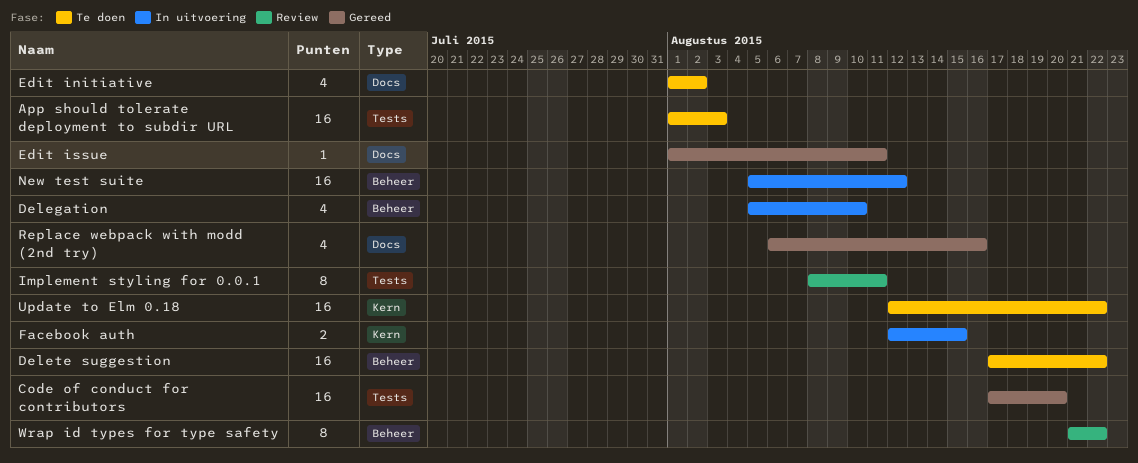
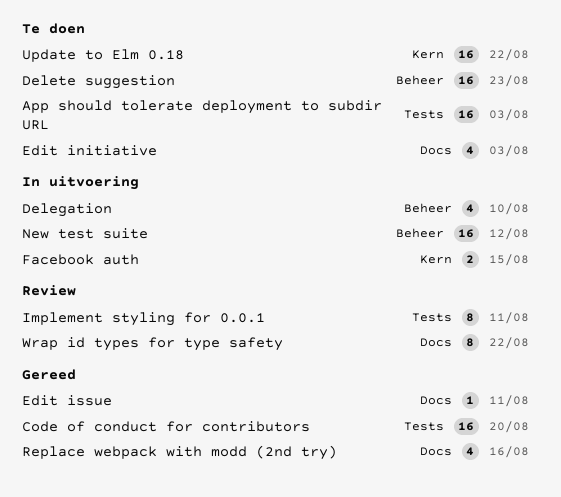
Delete suggestion, due: Aug 22 -> Aug 23
Edit initiative, due: Aug 2 -> Aug 3
Wrap id types for type safety, label: Beheer -> Docs

